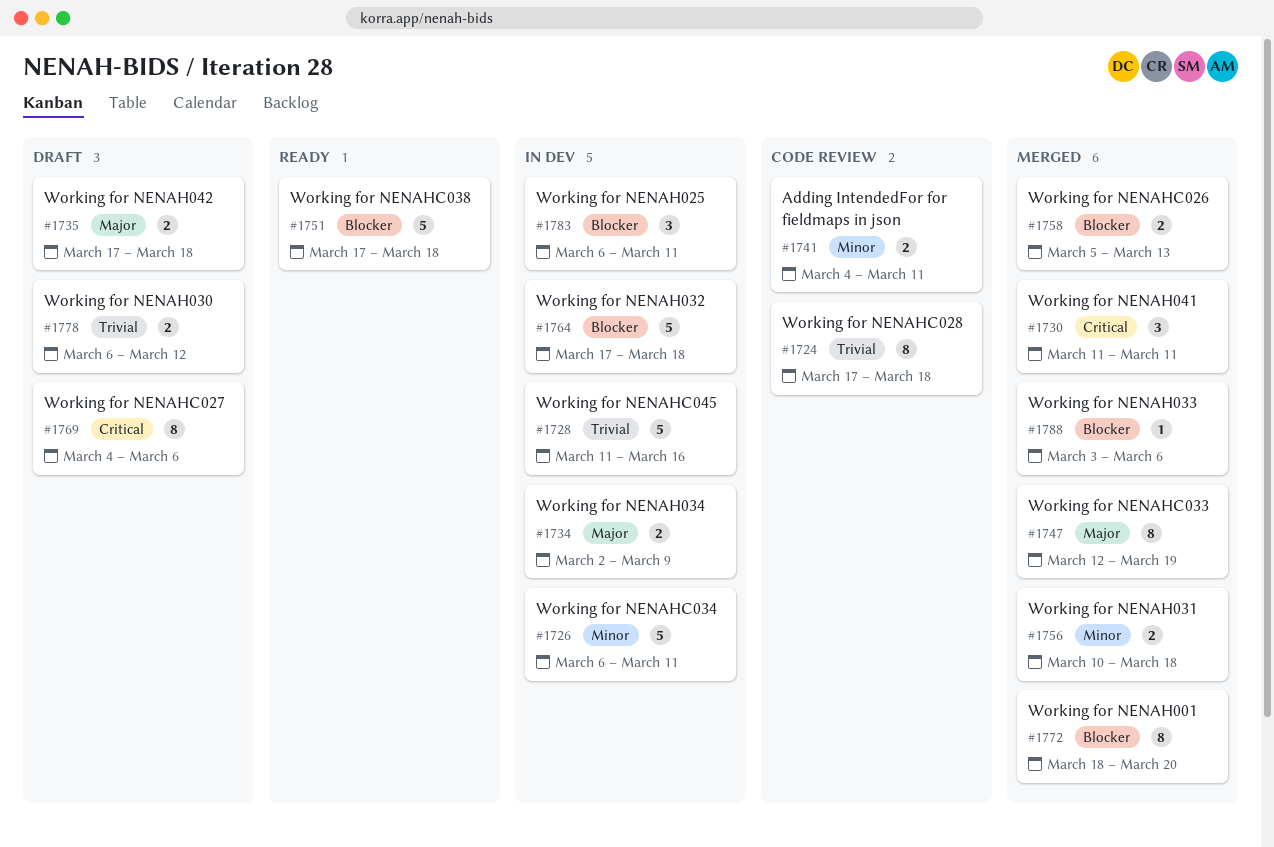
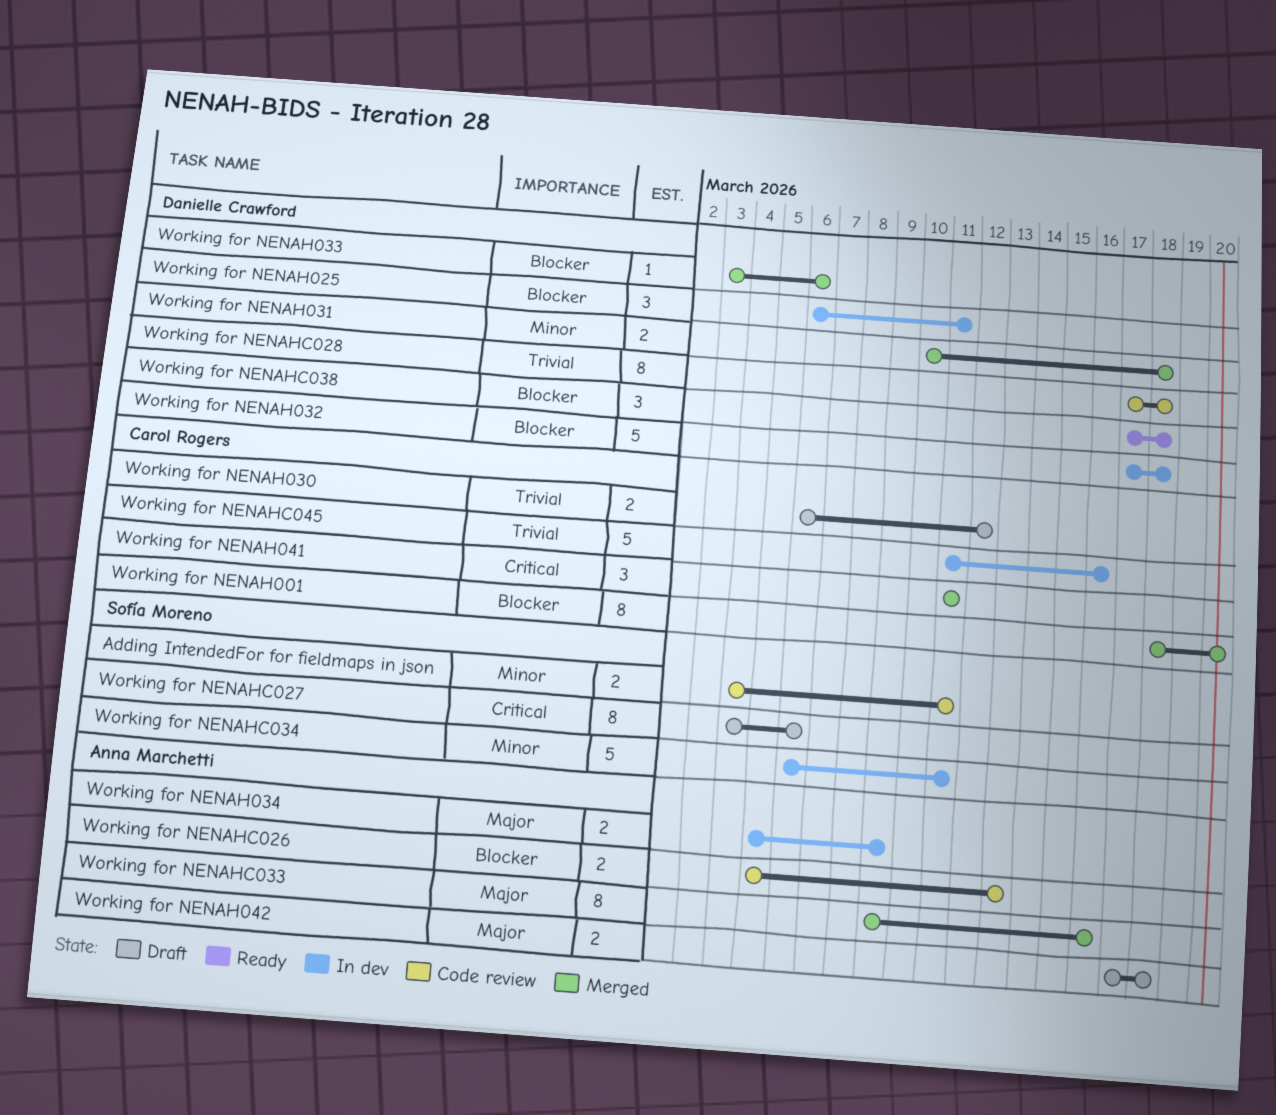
Working for NENAH034, start: Mar 2 -> Mar 5
Working for NENAHC026, status: Merged -> Code review
Working for NENAHC033, start: Mar 12 -> Mar 9
Working for NENAHC033, due: Mar 19 -> Mar 16
Working for NENAHC038, estimate: 5 -> 3

